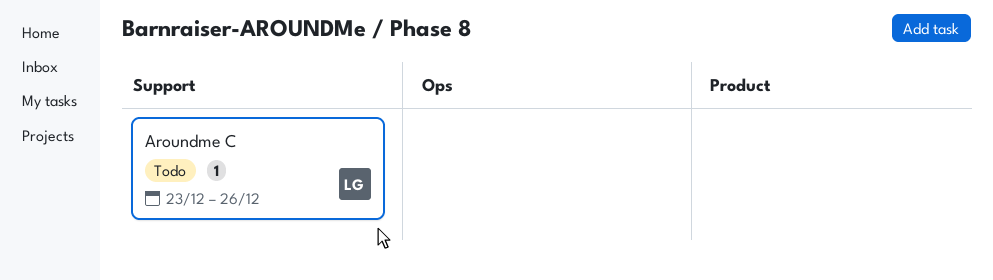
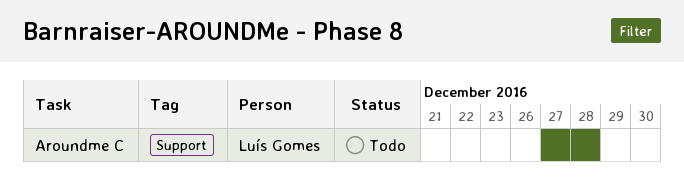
Aroundme C, start: Dec 23 -> Dec 27
Aroundme C, due: Dec 26 -> Dec 28

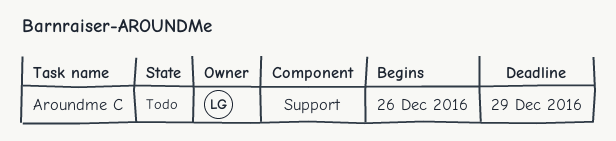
Aroundme C, start: Dec 27 -> Dec 26
Aroundme C, due: Dec 28 -> Dec 29

